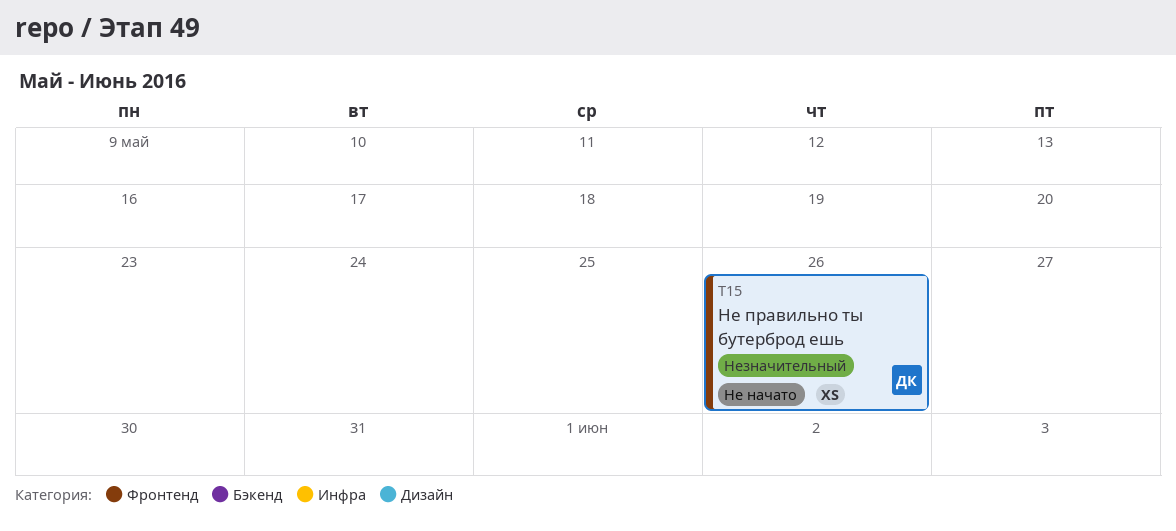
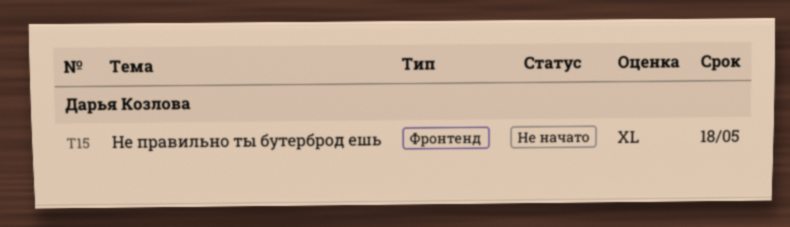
T15, estimate: XS -> XL
T15, due: May 26 -> May 18

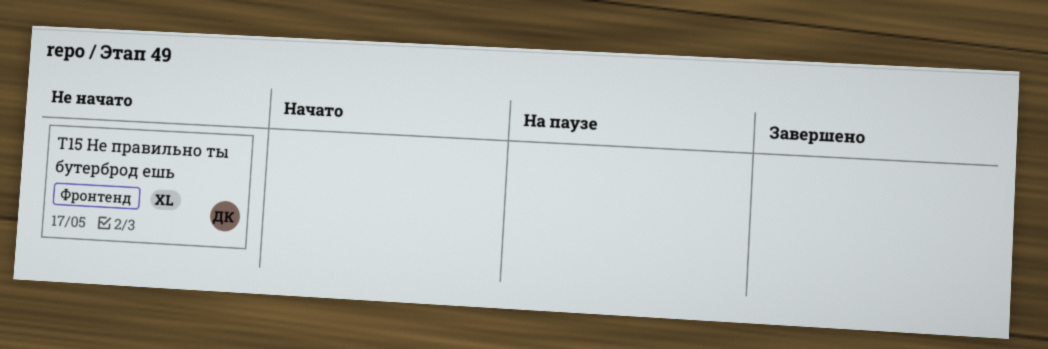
T15, due: May 18 -> May 17

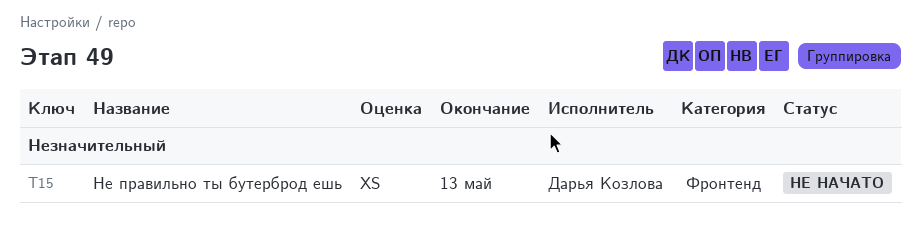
T15, estimate: XL -> XS
T15, due: May 17 -> May 13

